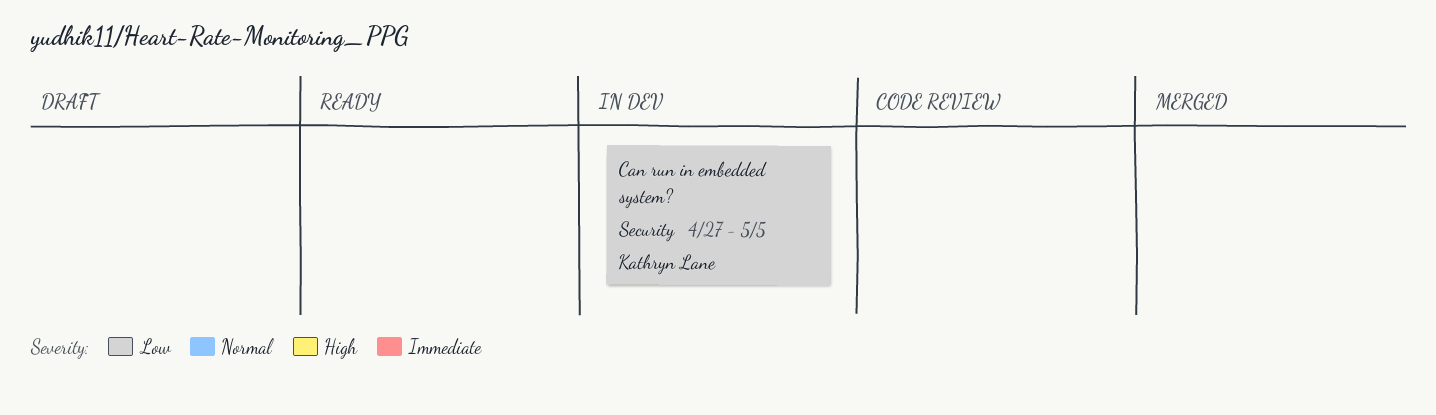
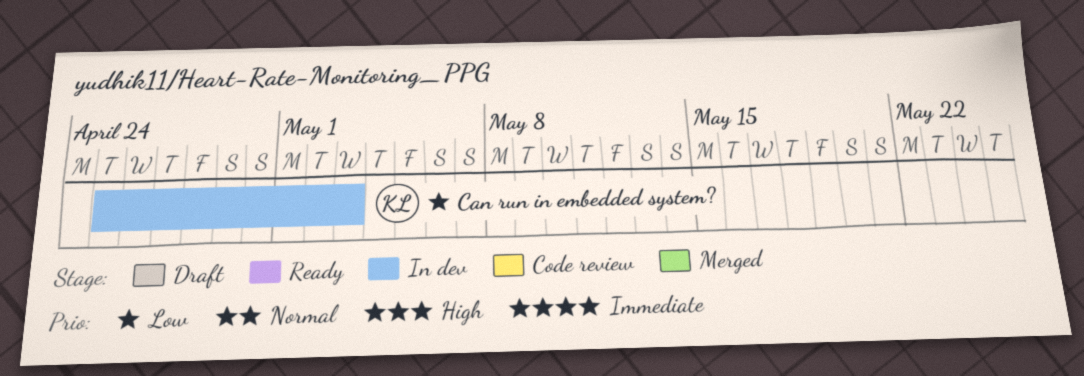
Can run in embedded system?, start: Apr 27 -> Apr 25
Can run in embedded system?, due: May 5 -> May 3

